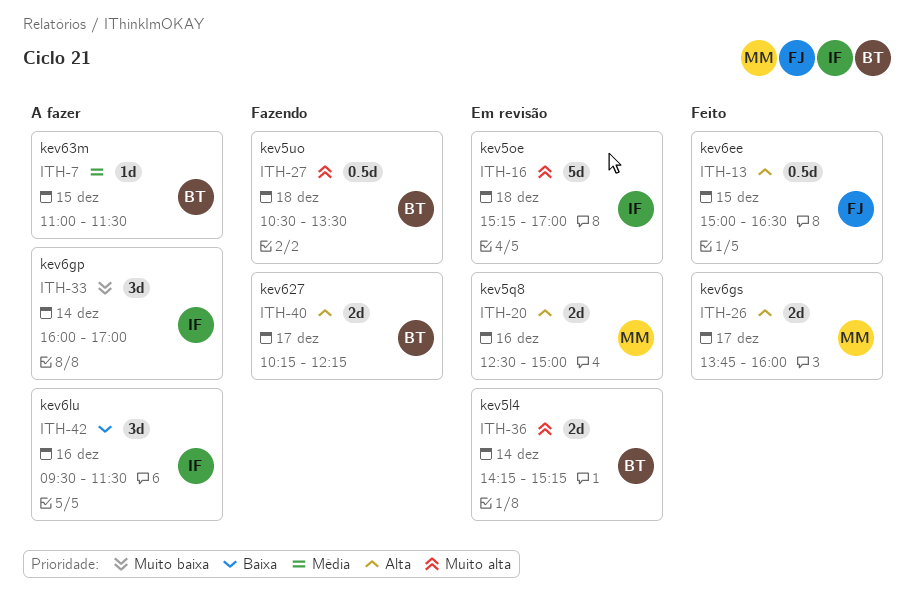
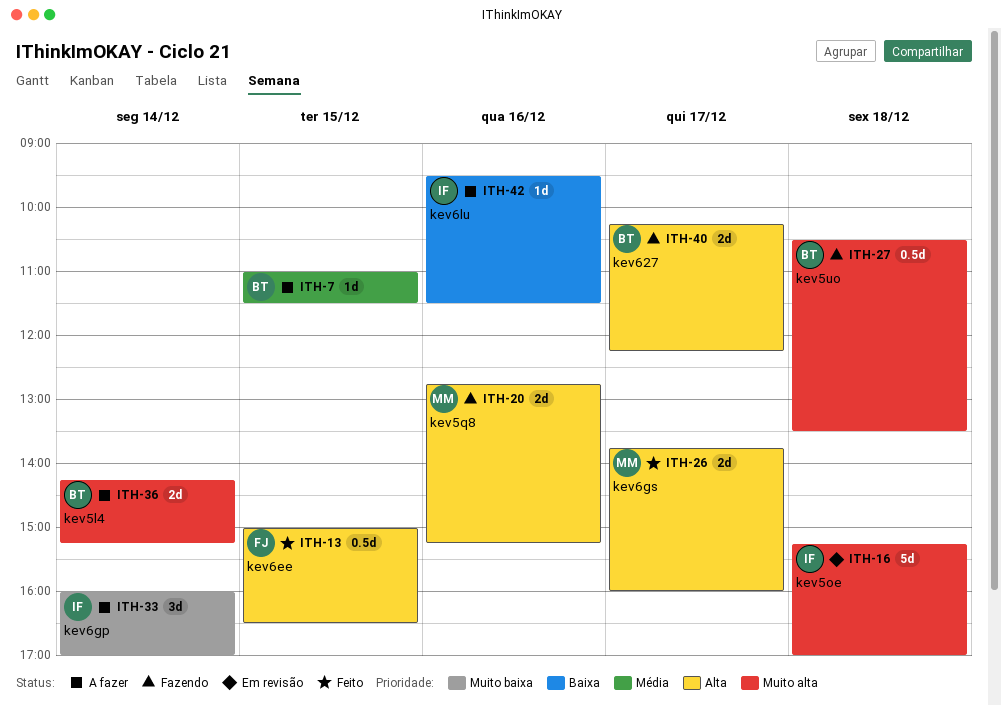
ITH-20, status: Em revisão -> Fazendo
ITH-20, begins: 12:30 -> 12:45
ITH-20, ends: 15:00 -> 15:15
ITH-36, status: Em revisão -> A fazer
ITH-42, estimate: 3d -> 1d

